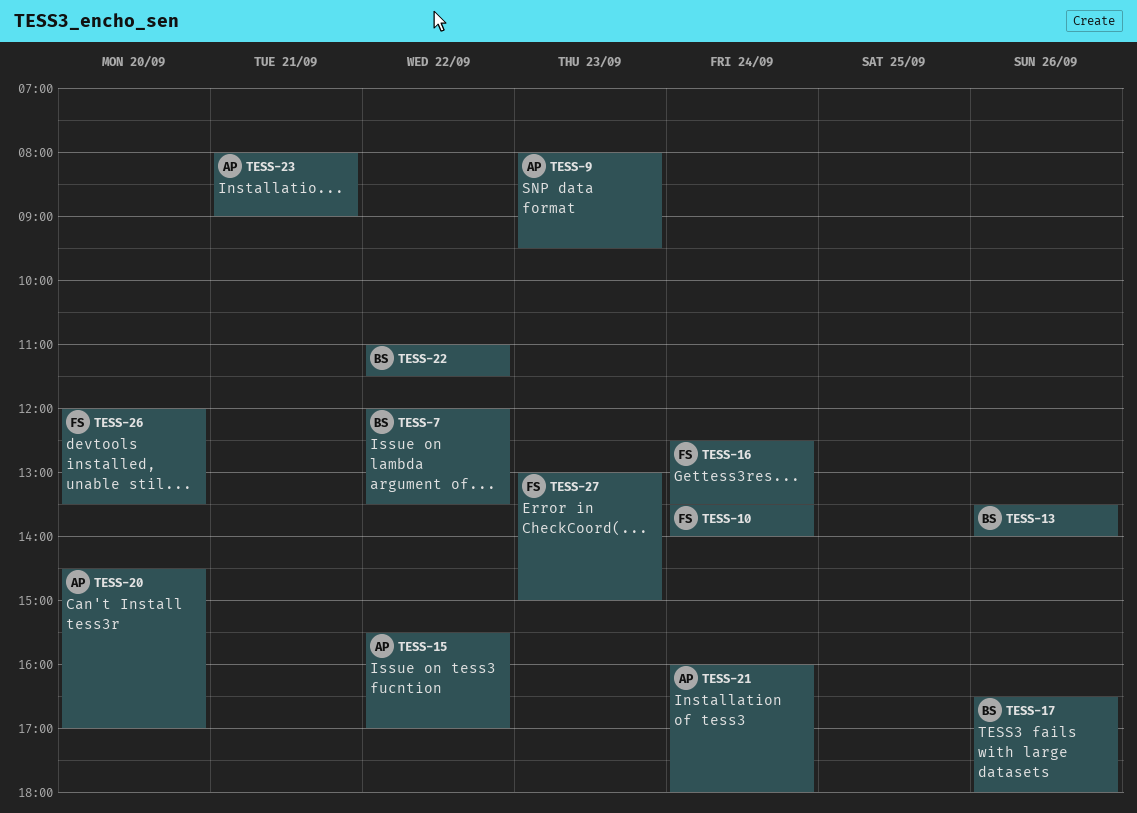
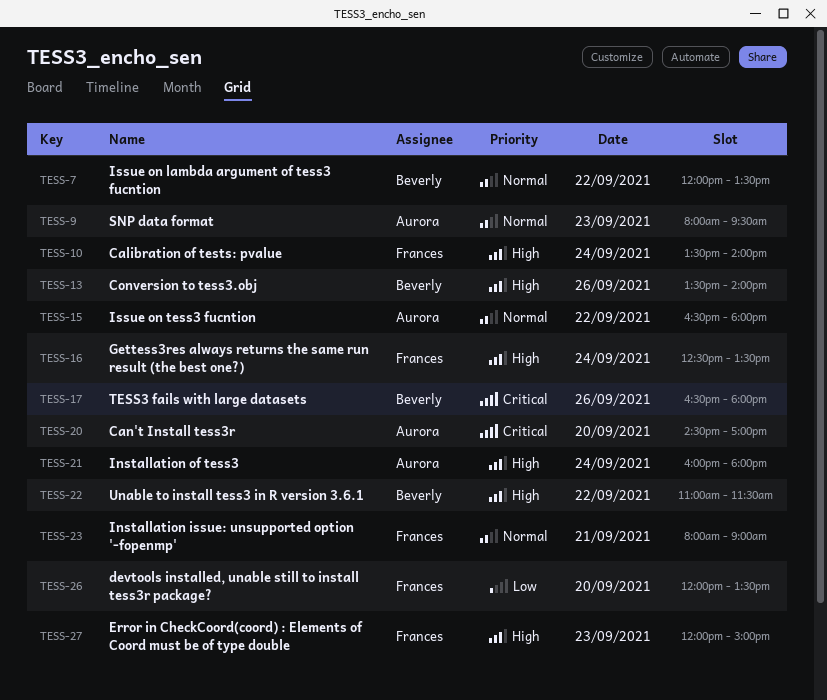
TESS-15, begins: 15:30 -> 16:30
TESS-15, ends: 17:00 -> 18:00
TESS-23, owner: Aurora -> Frances
TESS-27, begins: 13:00 -> 12:00

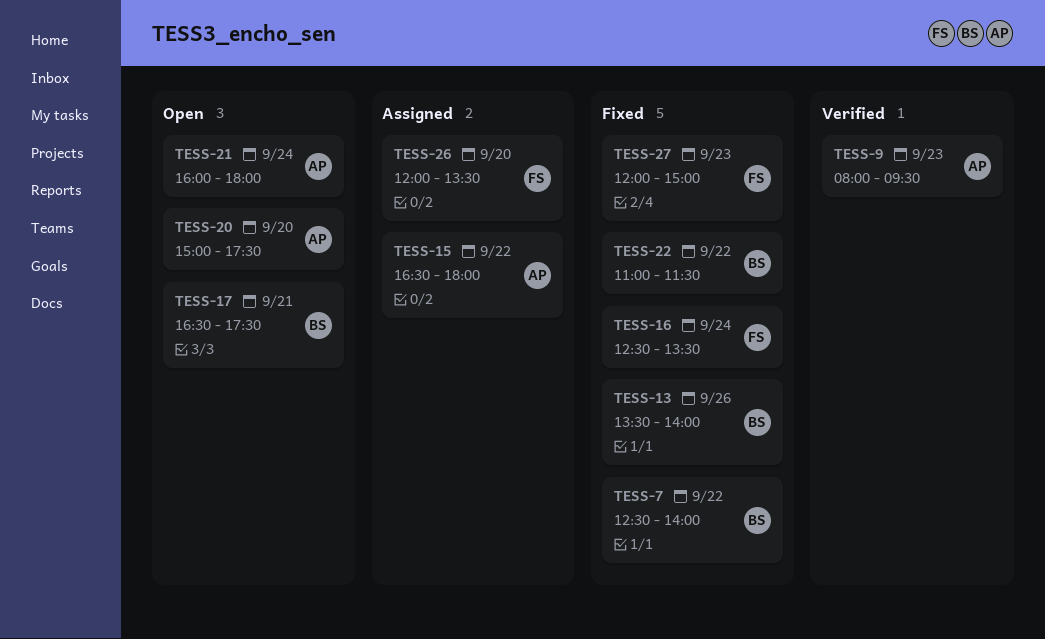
TESS-7, begins: 12:00 -> 12:30
TESS-7, ends: 13:30 -> 14:00
TESS-10: present -> none
TESS-17, day: Sep 26 -> Sep 21
TESS-17, ends: 18:00 -> 17:30
TESS-20, begins: 14:30 -> 15:00
TESS-20, ends: 17:00 -> 17:30
TESS-23: present -> none

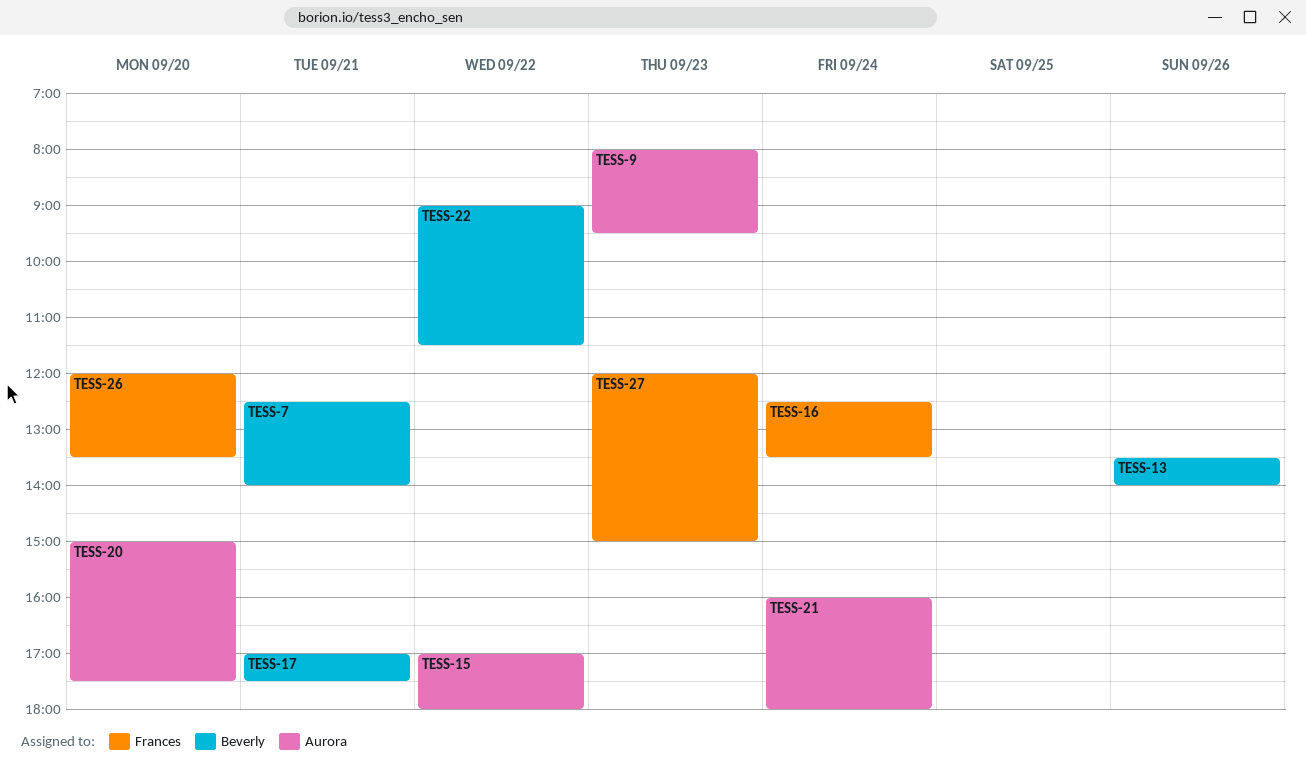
TESS-7, day: Sep 22 -> Sep 21
TESS-15, begins: 16:30 -> 17:00
TESS-17, begins: 16:30 -> 17:00
TESS-22, begins: 11:00 -> 09:00

